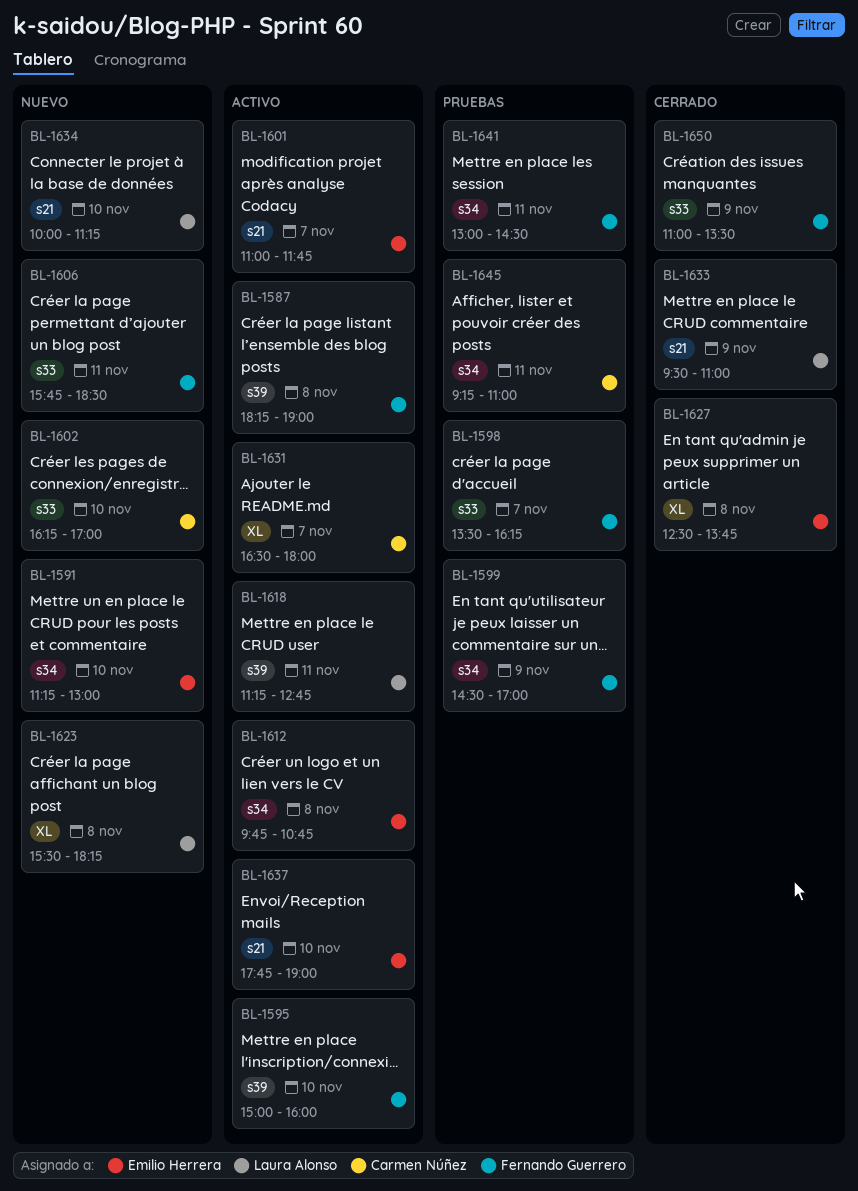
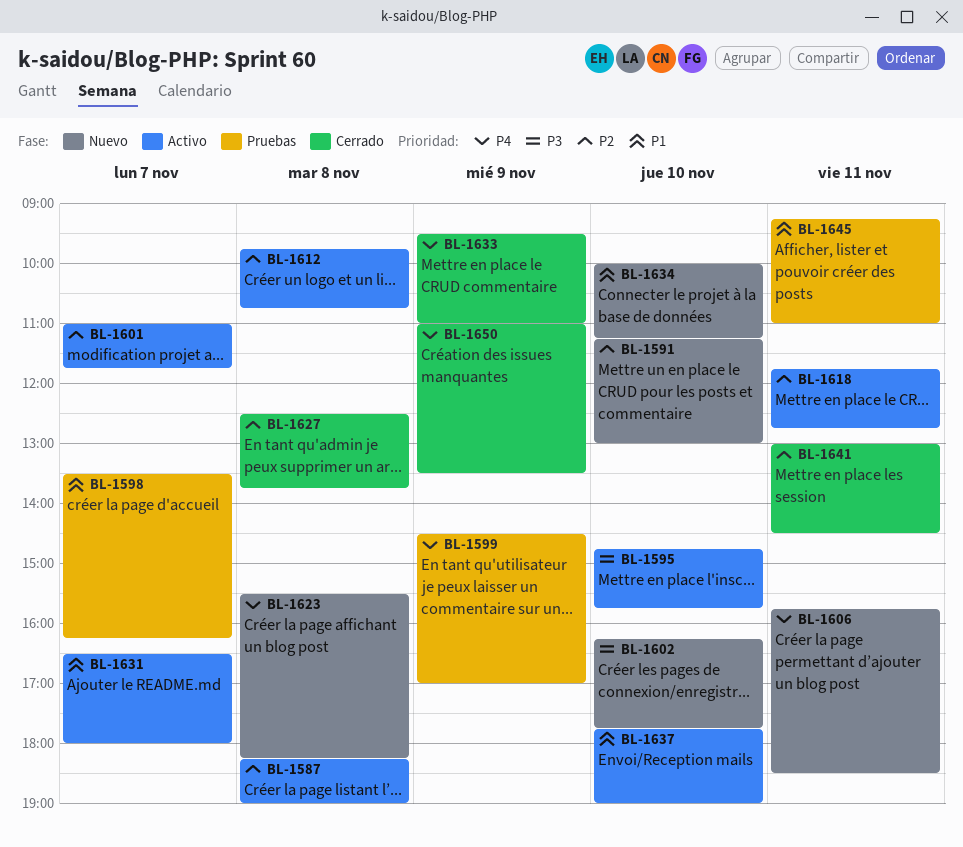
BL-1595, begins: 15:00 -> 14:45
BL-1595, ends: 16:00 -> 15:45
BL-1602, ends: 17:00 -> 17:45
BL-1618, begins: 11:15 -> 11:45
BL-1641, status: Pruebas -> Cerrado

